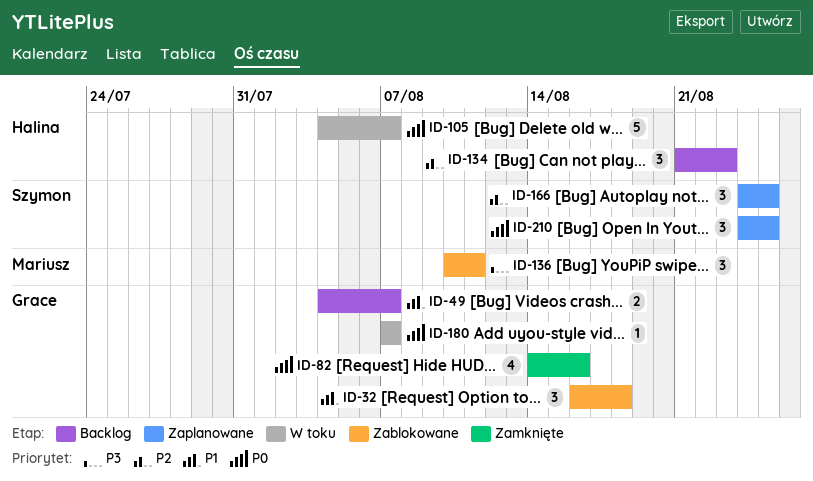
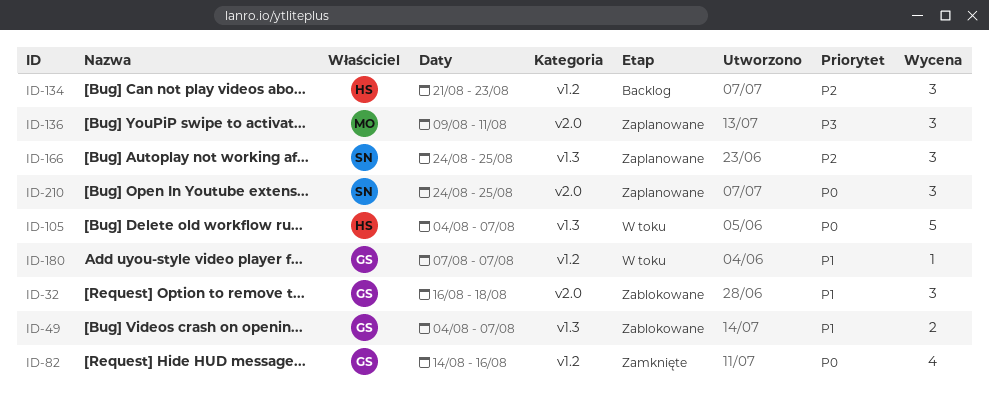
ID-49, status: Backlog -> Zablokowane
ID-136, status: Zablokowane -> Zaplanowane
ID-136, start: Aug 10 -> Aug 9
ID-180, priority: P0 -> P1

